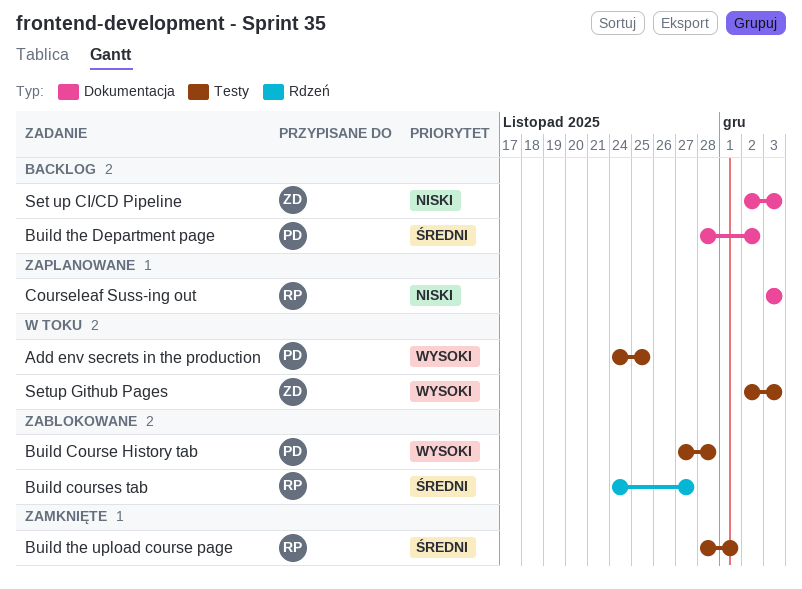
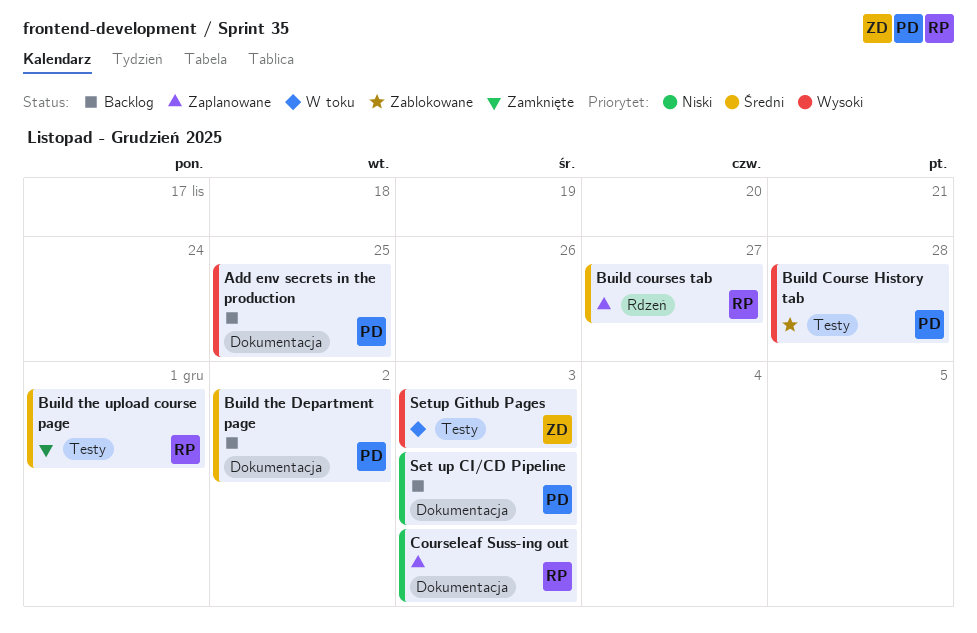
Add env secrets in the production, status: W toku -> Backlog
Add env secrets in the production, label: Testy -> Dokumentacja
Build courses tab, status: Zablokowane -> Zaplanowane
Set up CI/CD Pipeline, owner: ZD -> PD

